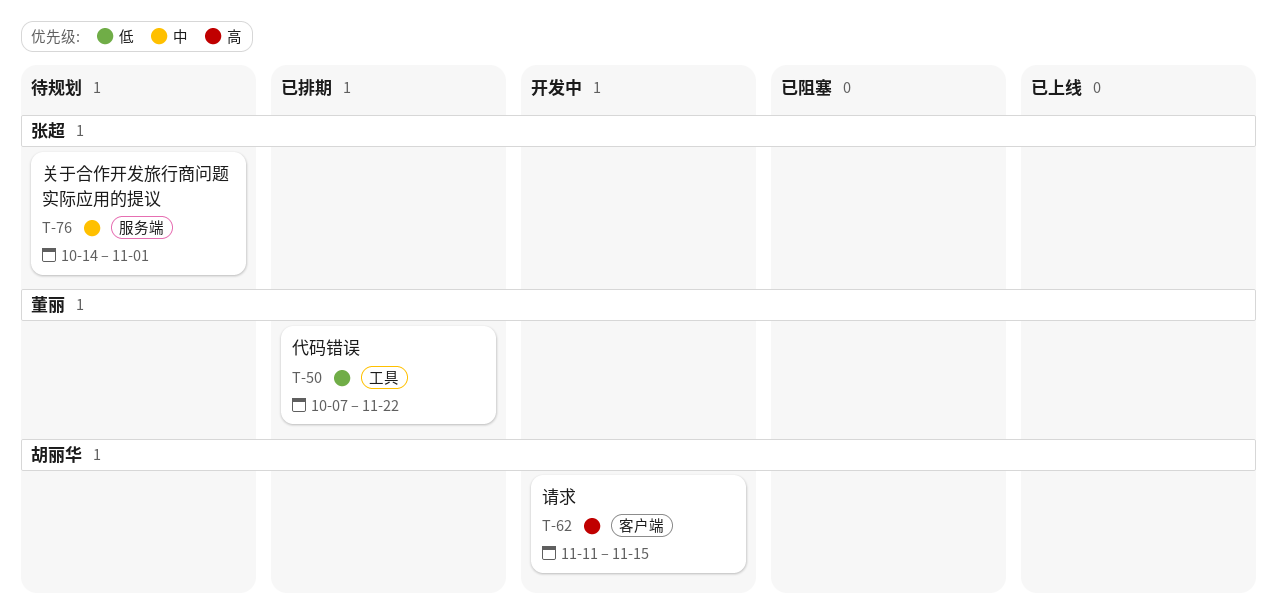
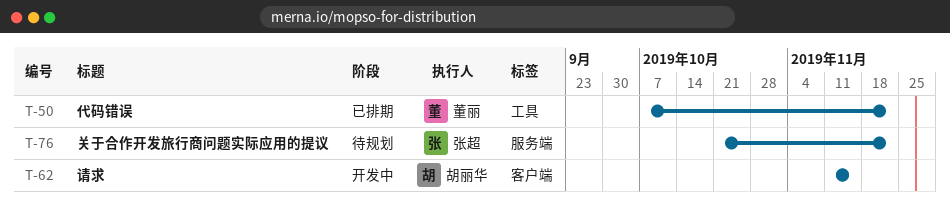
T-76, start: Oct 14 -> Oct 21
T-76, due: Nov 1 -> Nov 22

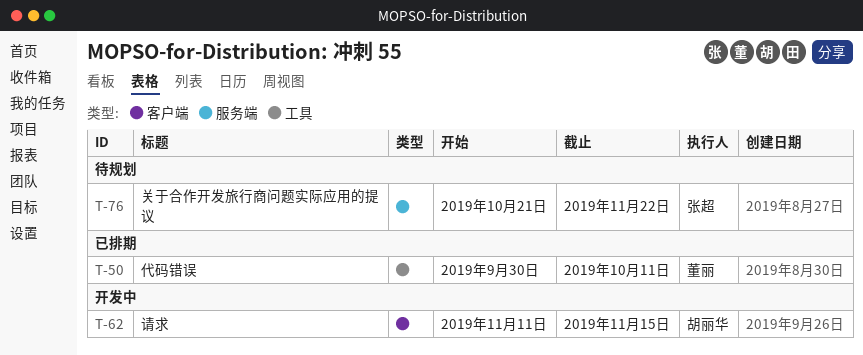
T-50, start: Oct 7 -> Sep 30
T-50, due: Nov 22 -> Oct 11

